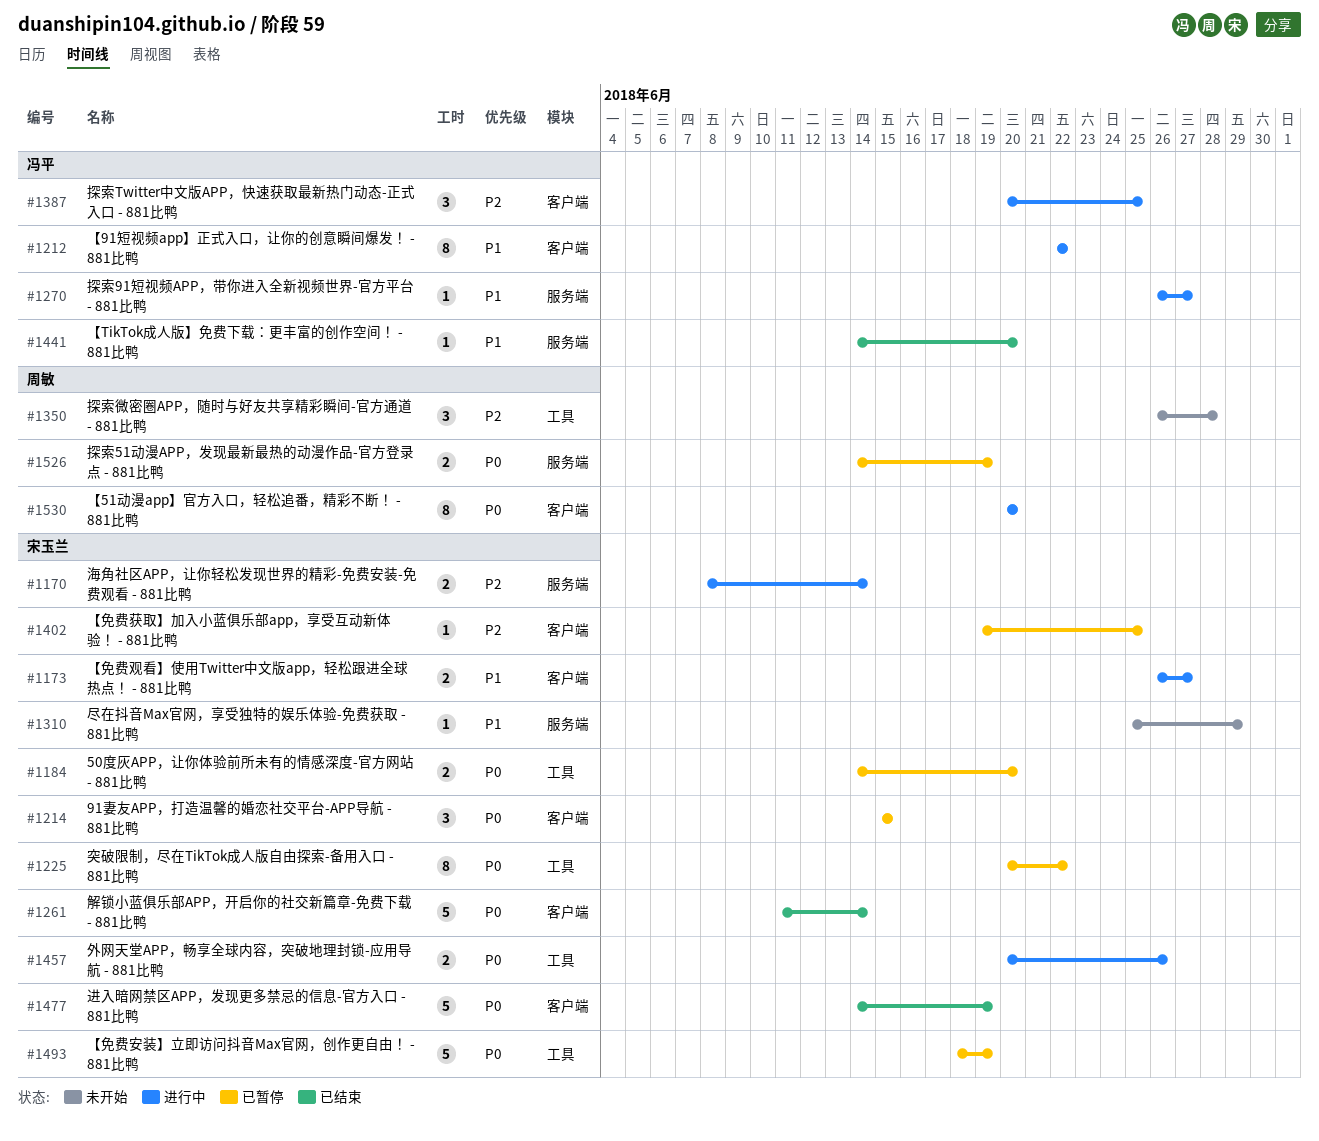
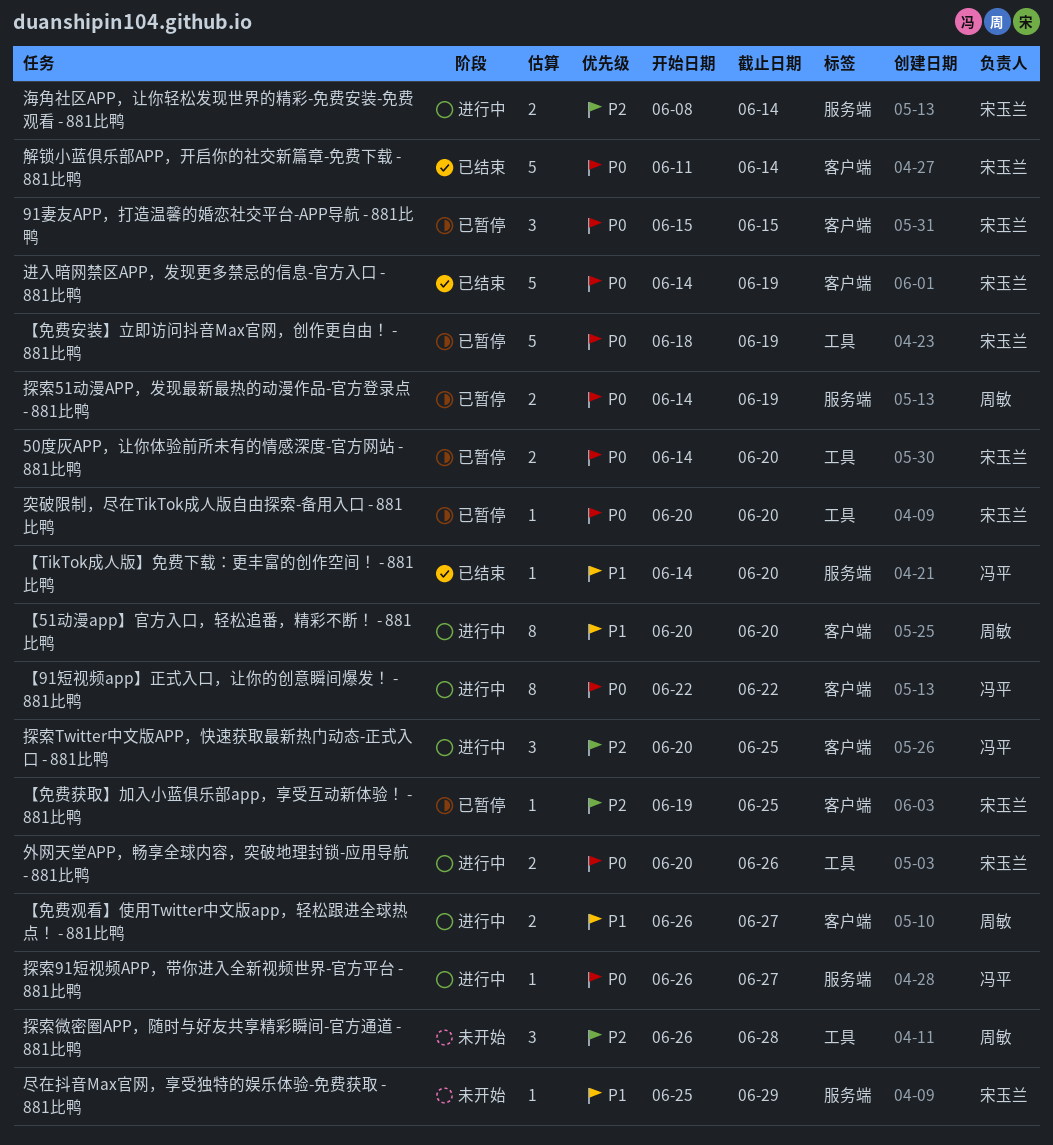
【51动漫app】官方入口，轻松追番，精彩不断！ - 881比鸭, priority: P0 -> P1
【91短视频app】正式入口，让你的创意瞬间爆发！ - 881比鸭, priority: P1 -> P0
【免费观看】使用Twitter中文版app，轻松跟进全球热点！ - 881比鸭, owner: 宋玉兰 -> 周敏
探索91短视频APP，带你进入全新视频世界-官方平台 - 881比鸭, priority: P1 -> P0
突破限制，尽在TikTok成人版自由探索-备用入口 - 881比鸭, estimate: 8 -> 1
突破限制，尽在TikTok成人版自由探索-备用入口 - 881比鸭, due: Jun 22 -> Jun 20

